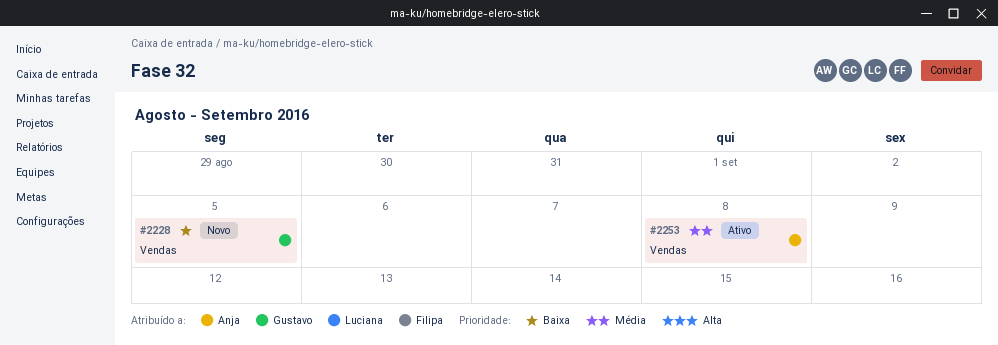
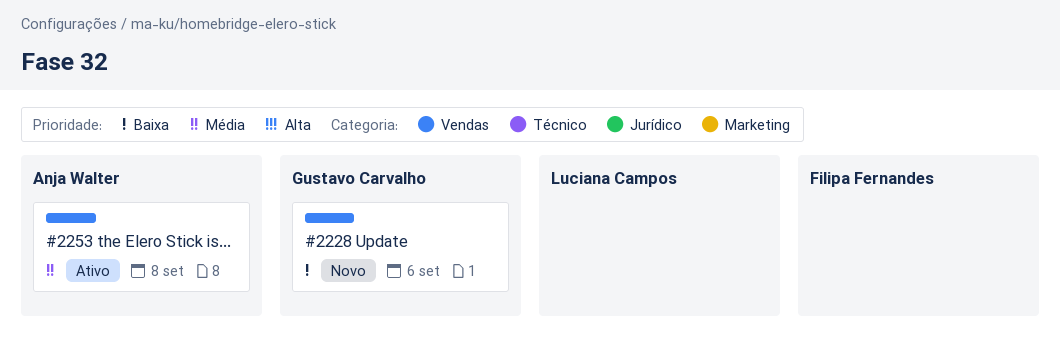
#2228, due: Sep 5 -> Sep 6

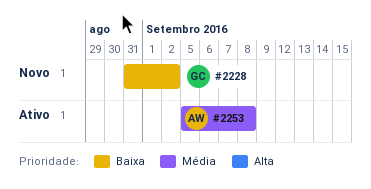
#2228, due: Sep 6 -> Sep 2

